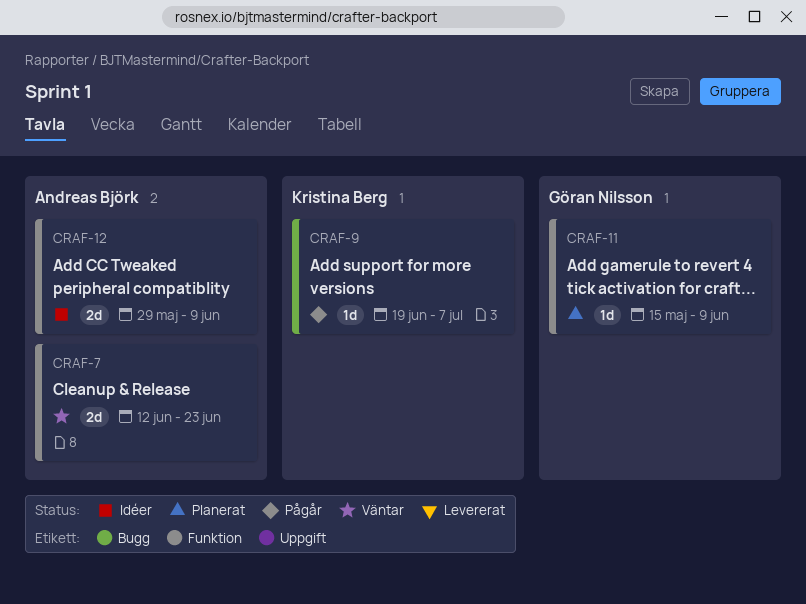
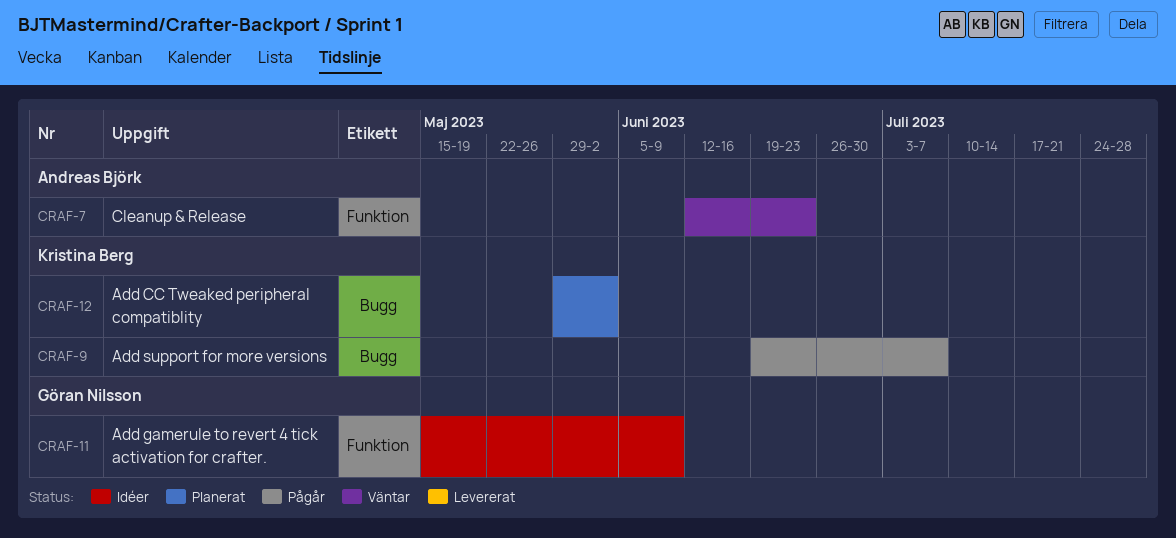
CRAF-11, status: Planerat -> Idéer
CRAF-12, status: Idéer -> Planerat
CRAF-12, owner: Andreas Björk -> Kristina Berg
CRAF-12, label: Funktion -> Bugg
CRAF-12, due: Jun 9 -> Jun 2

